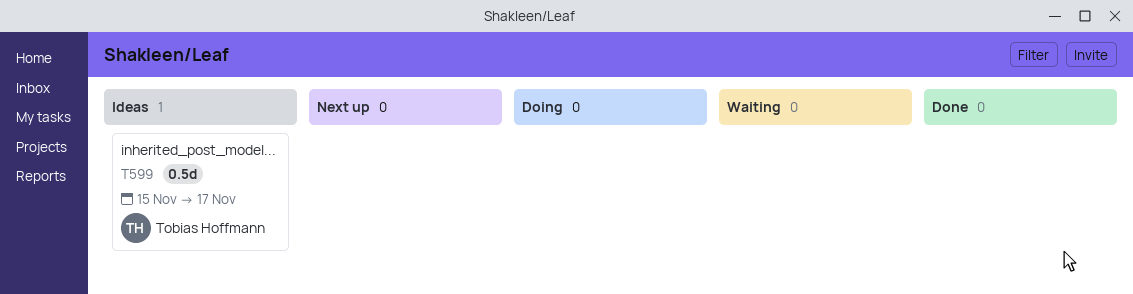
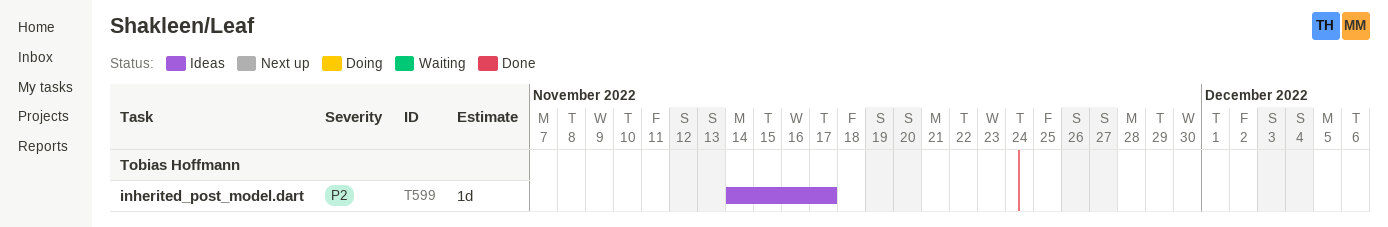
T599, estimate: 0.5d -> 1d
T599, start: Nov 15 -> Nov 14

